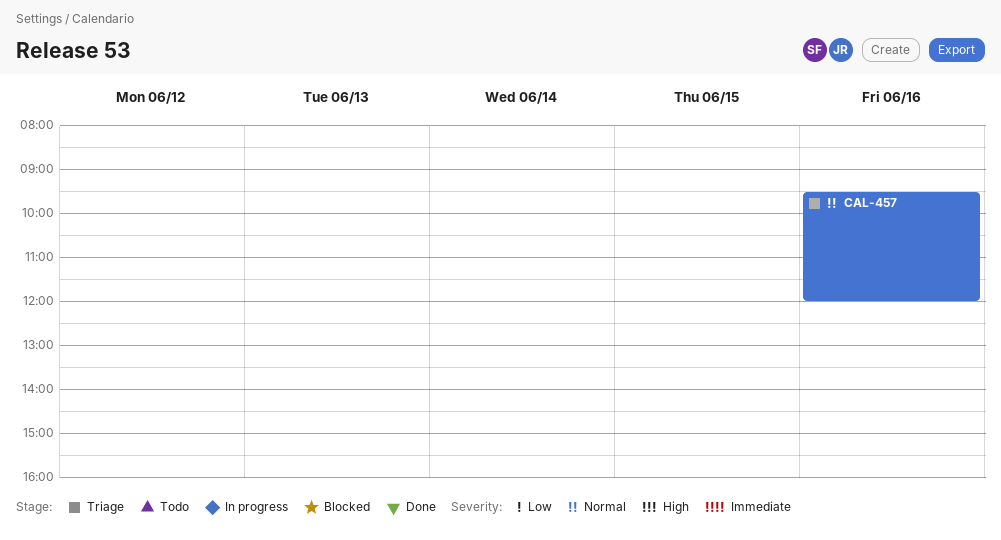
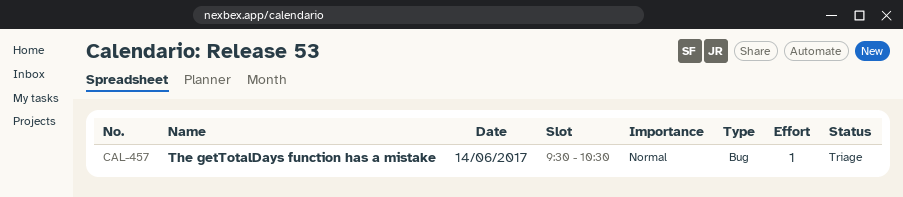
CAL-457, day: Jun 16 -> Jun 14
CAL-457, ends: 12:00 -> 10:30

